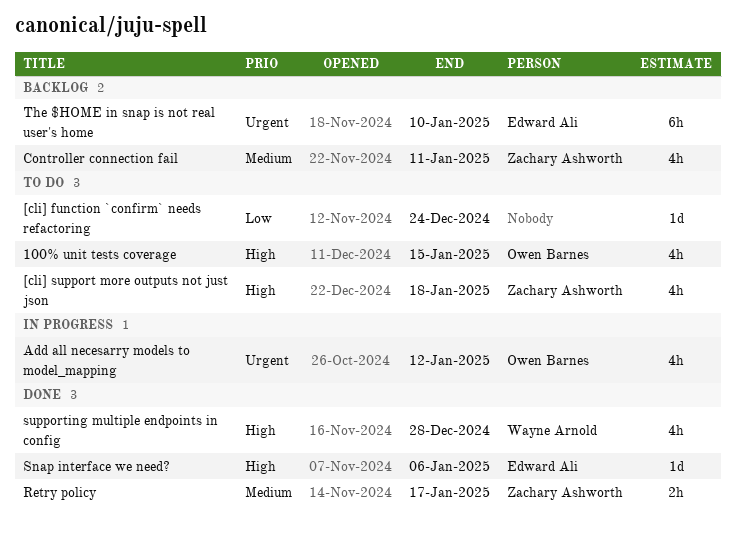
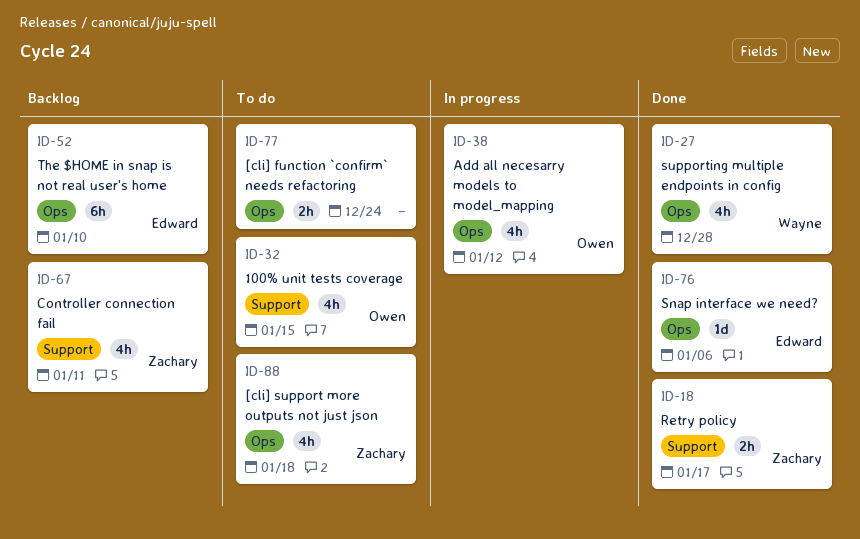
[cli] function `confirm` needs refactoring, estimate: 1d -> 2h

